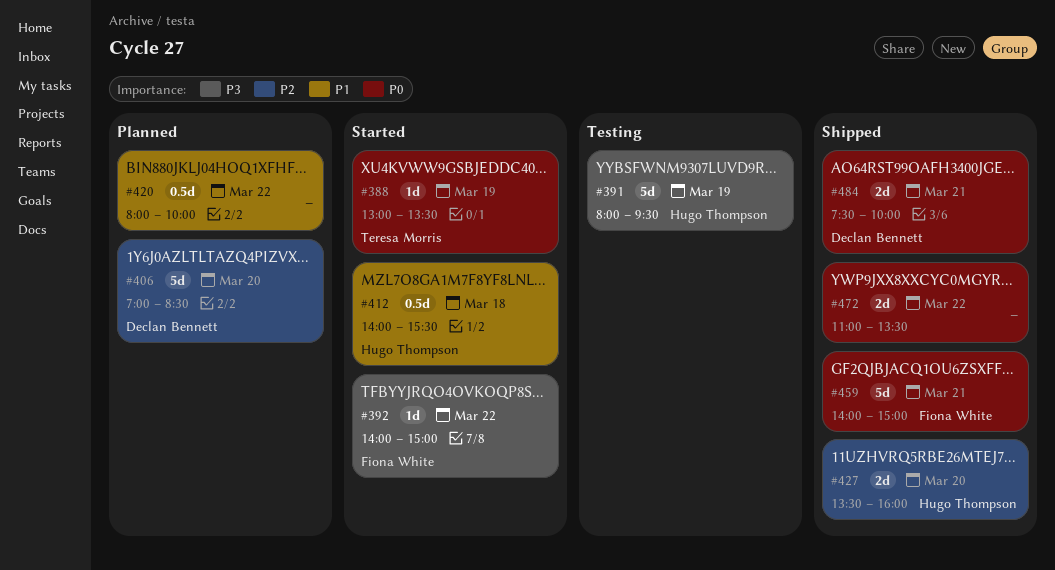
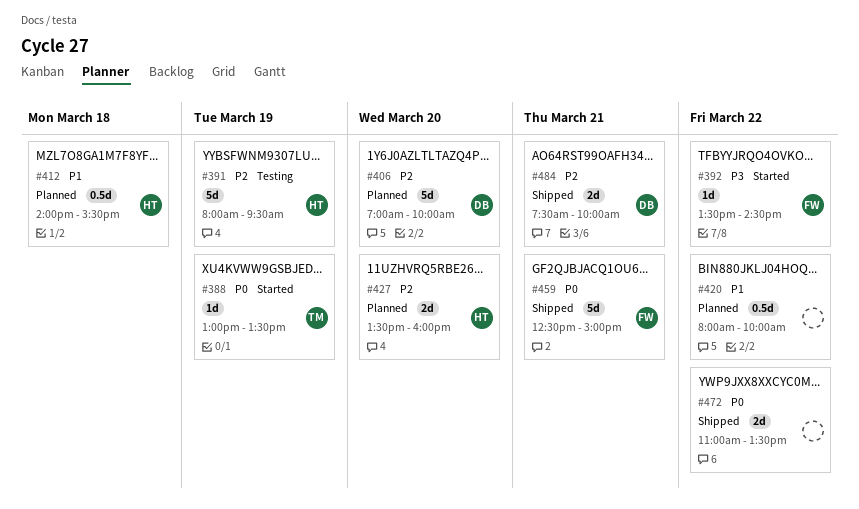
#391, priority: P3 -> P2
#392, begins: 14:00 -> 13:30
#392, ends: 15:00 -> 14:30
#406, ends: 08:30 -> 10:00
#412, status: Started -> Planned
#427, status: Shipped -> Planned
#459, begins: 14:00 -> 12:30
#484, priority: P0 -> P2

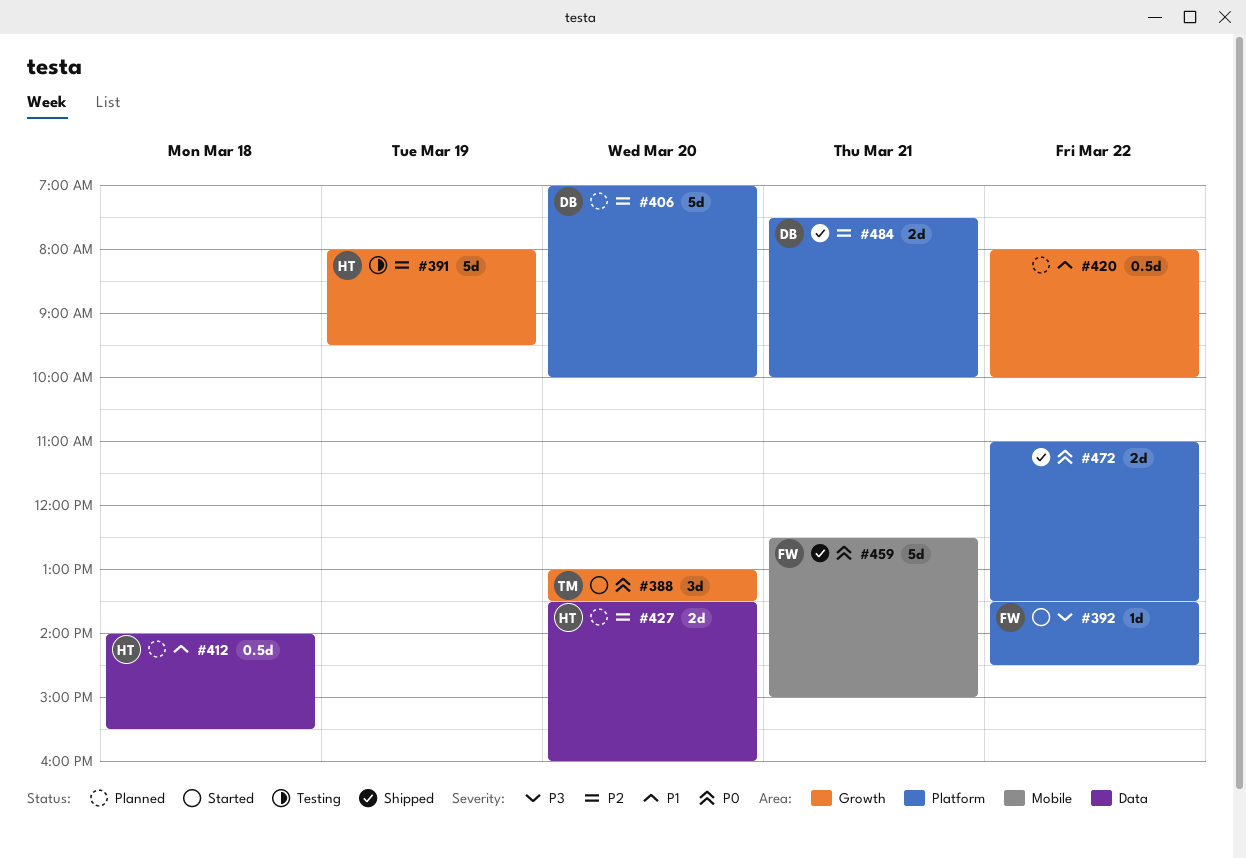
#388, estimate: 1d -> 3d
#388, day: Mar 19 -> Mar 20

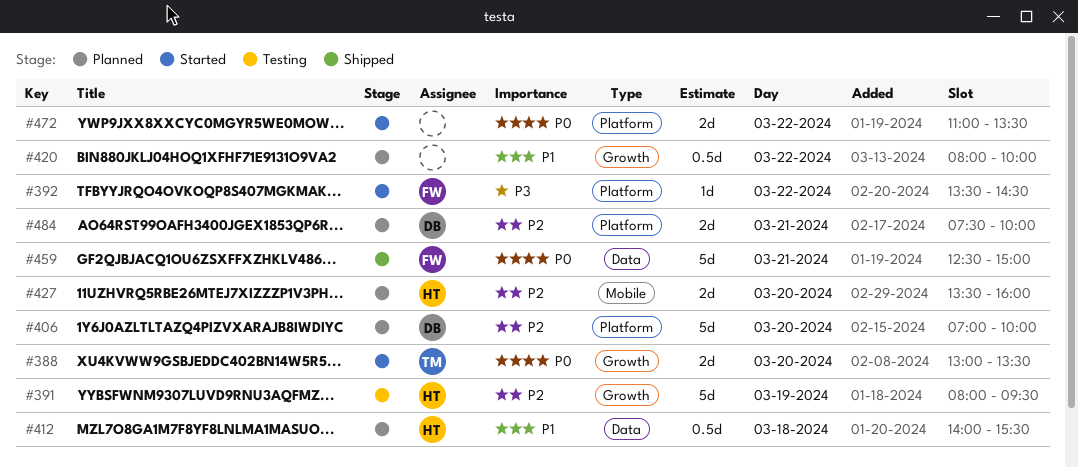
#388, estimate: 3d -> 2d
#427, label: Data -> Mobile
#459, label: Mobile -> Data
#472, status: Shipped -> Started
#484, status: Shipped -> Planned

